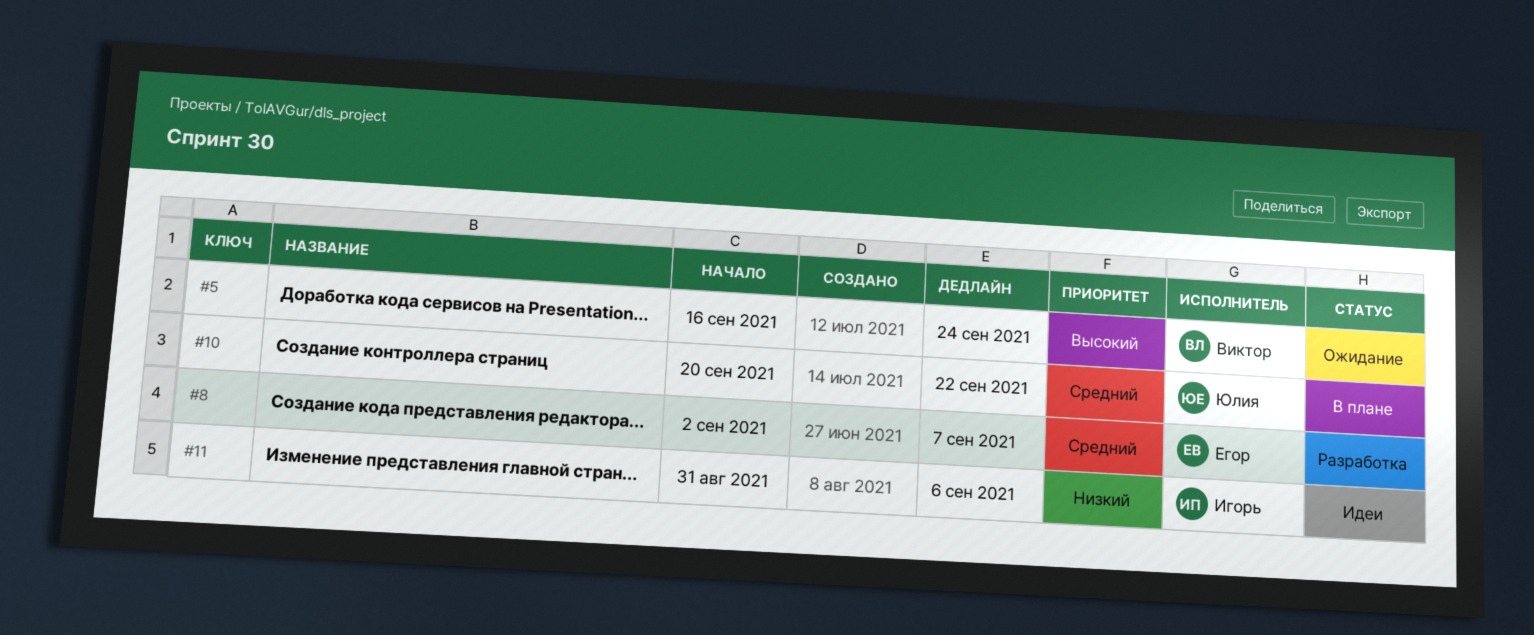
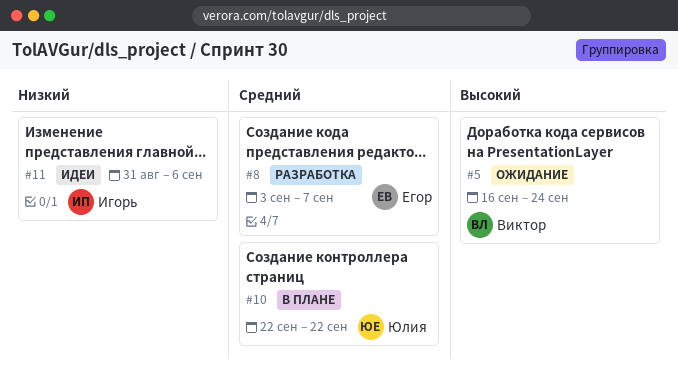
#8, start: Sep 2 -> Sep 3
#10, start: Sep 20 -> Sep 22

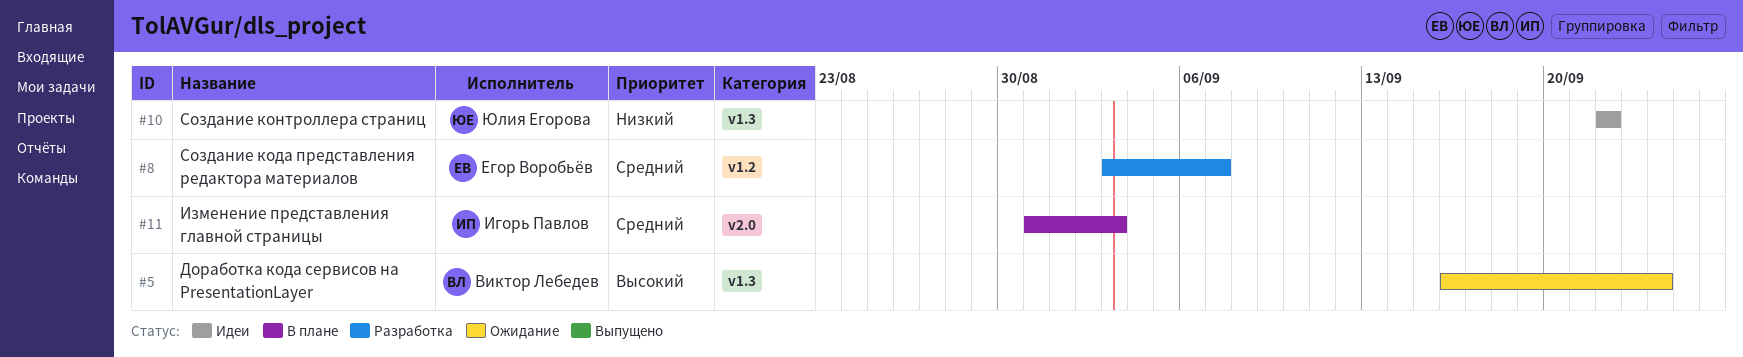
#10, status: В плане -> Идеи
#10, priority: Средний -> Низкий
#11, status: Идеи -> В плане
#11, priority: Низкий -> Средний
#11, due: Sep 6 -> Sep 3

